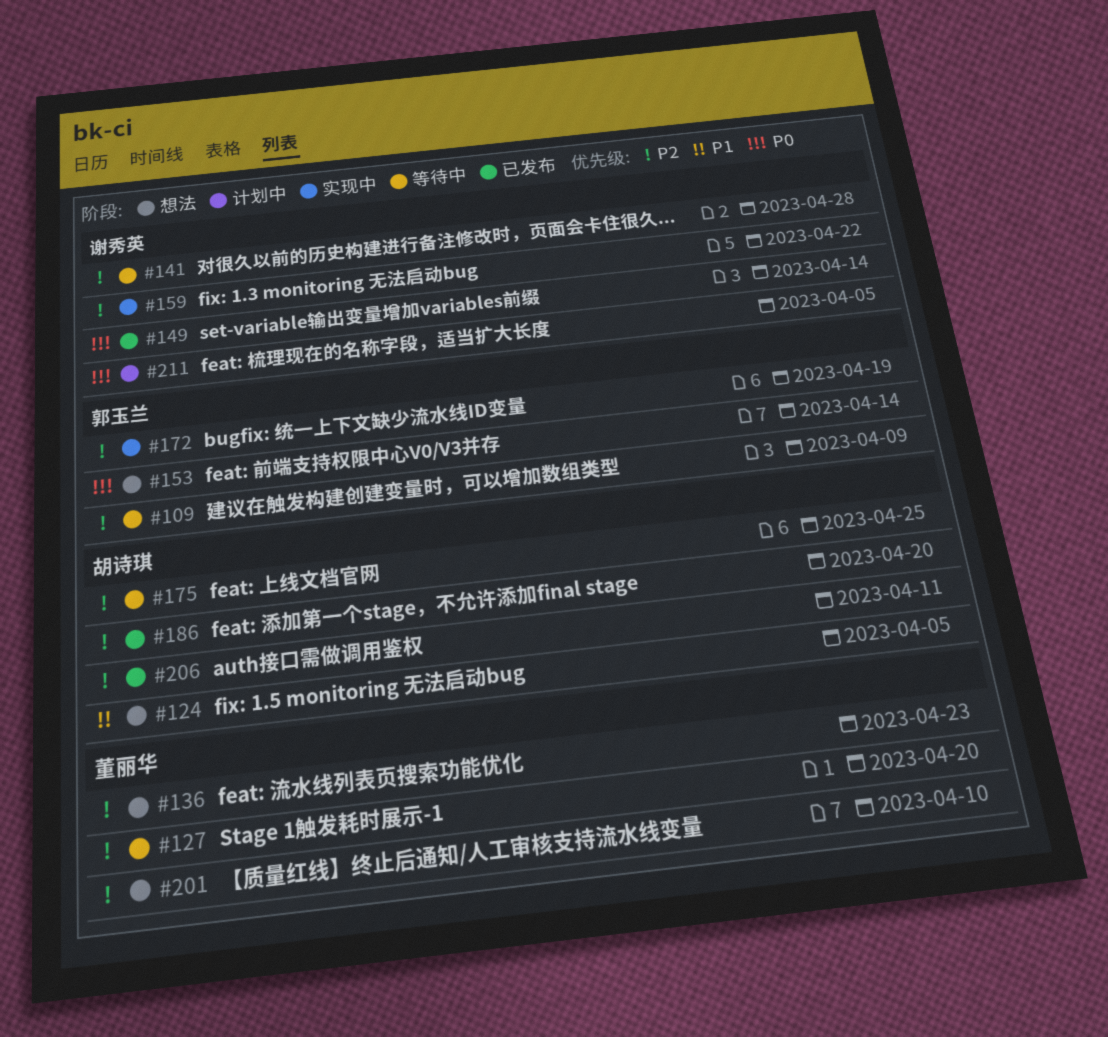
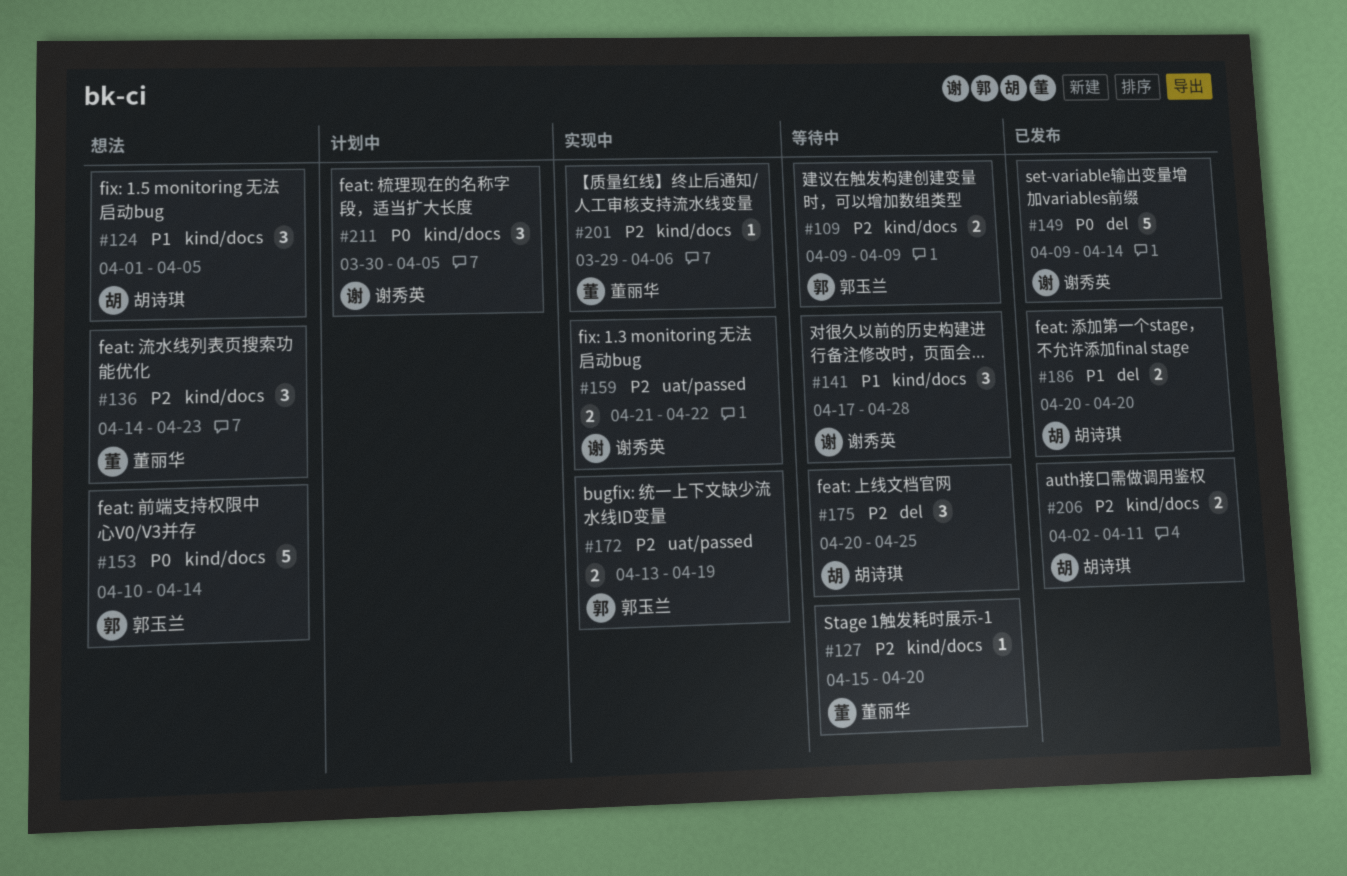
#141, priority: P2 -> P1
#186, priority: P2 -> P1
#201, status: 想法 -> 实现中
#201, due: Apr 10 -> Apr 6

